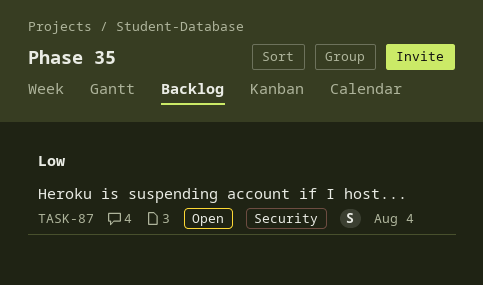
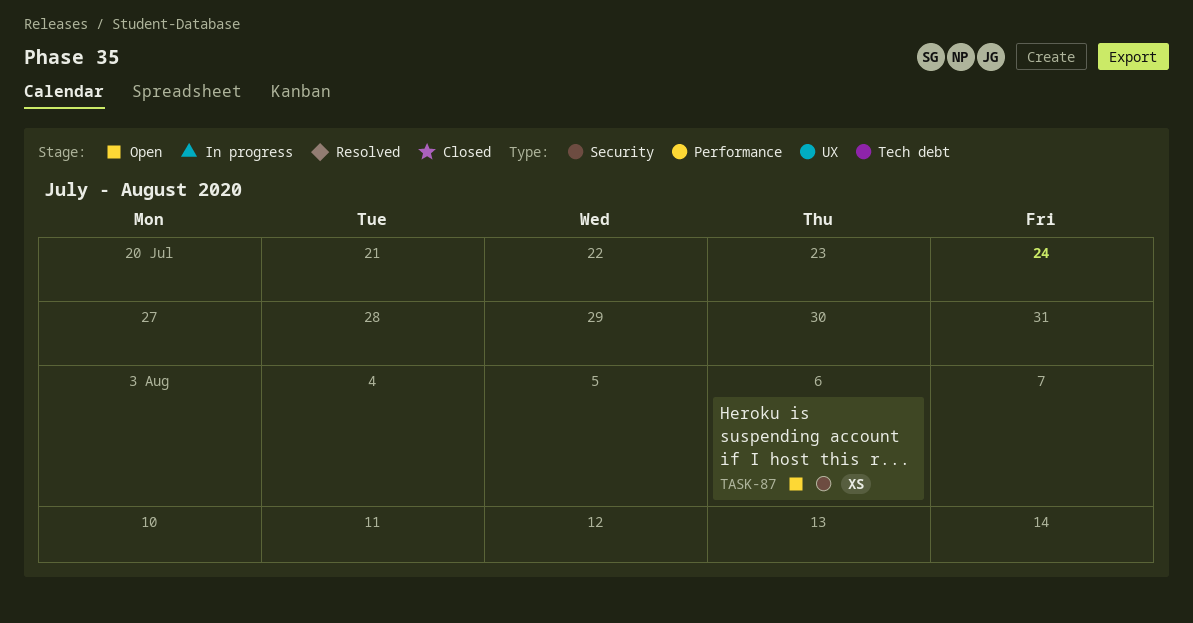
TASK-87, estimate: S -> XS
TASK-87, due: Aug 4 -> Aug 6

